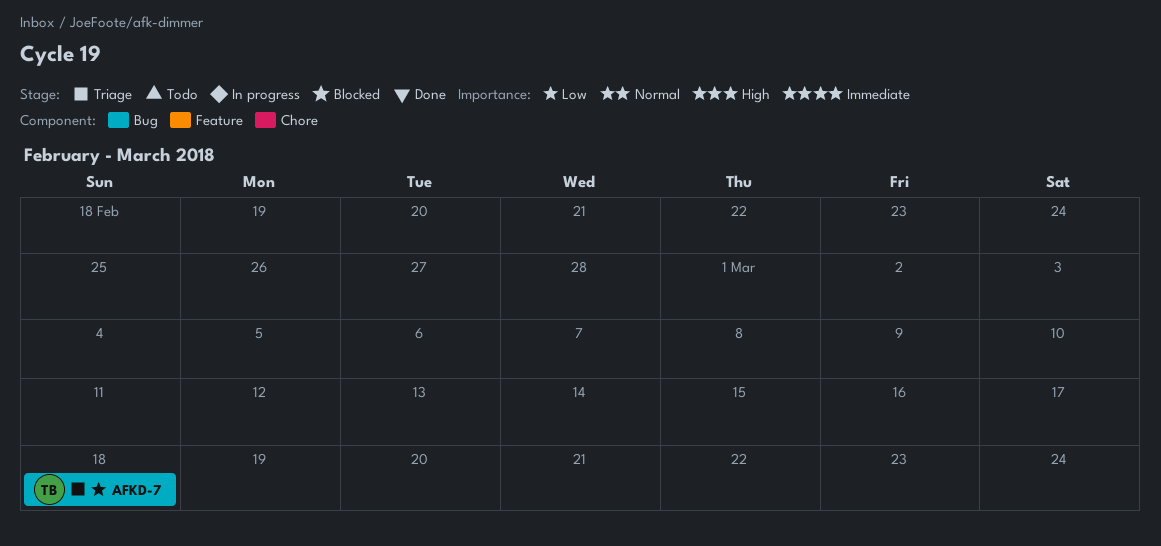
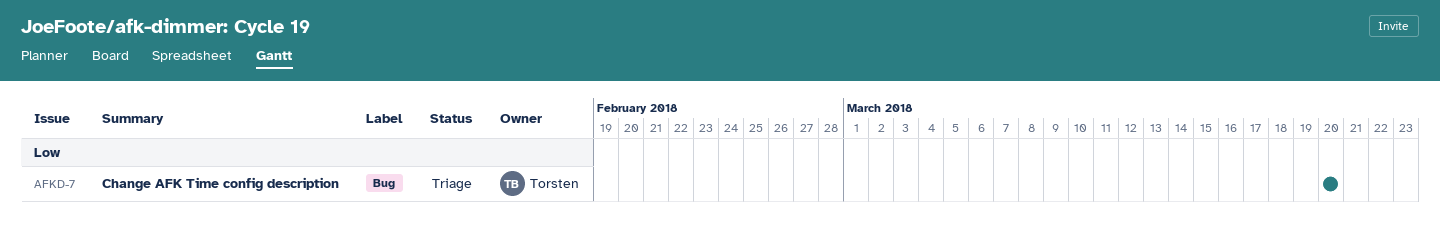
AFKD-7, start: Mar 18 -> Mar 20
AFKD-7, due: Mar 18 -> Mar 20

